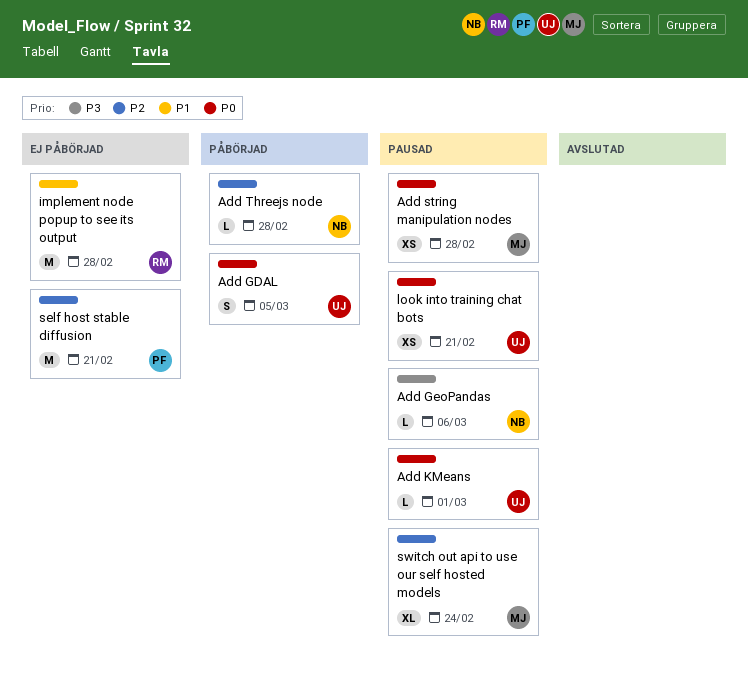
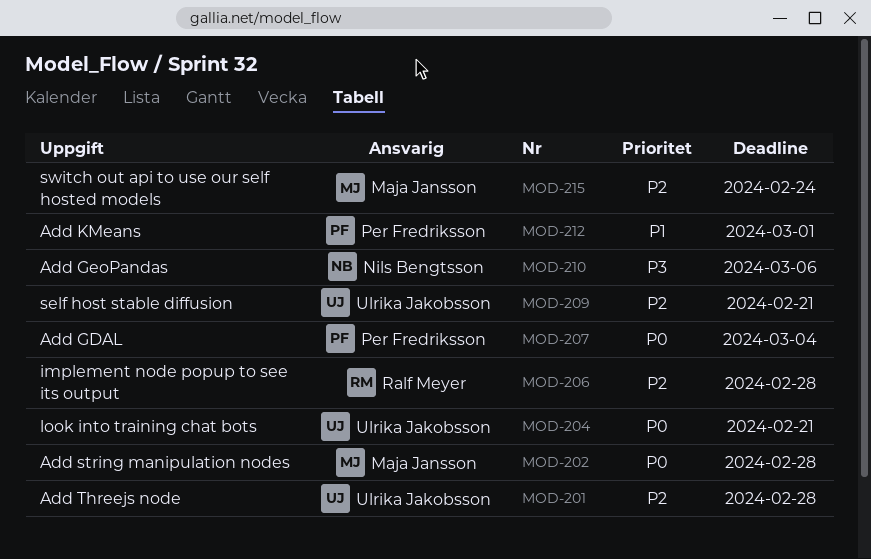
Add GDAL, owner: Ulrika Jakobsson -> Per Fredriksson
Add GDAL, due: Mar 5 -> Mar 4
Add KMeans, owner: Ulrika Jakobsson -> Per Fredriksson
Add KMeans, priority: P0 -> P1
Add Threejs node, owner: Nils Bengtsson -> Ulrika Jakobsson
implement node popup to see its output, priority: P1 -> P2
self host stable diffusion, owner: Per Fredriksson -> Ulrika Jakobsson

